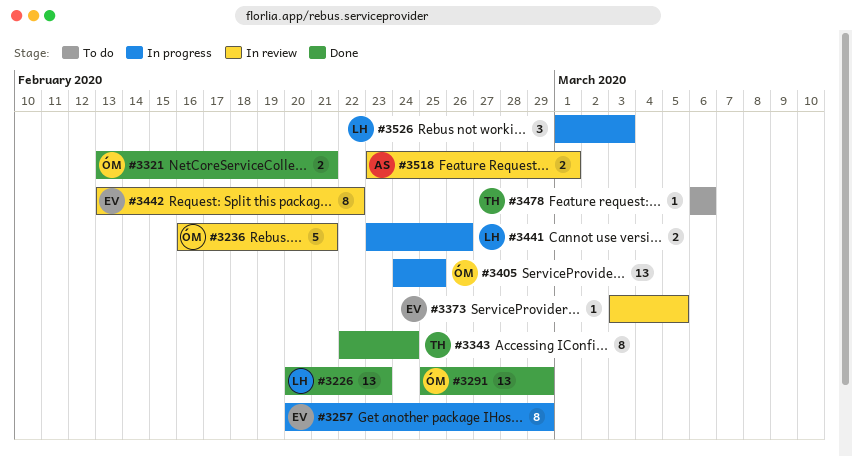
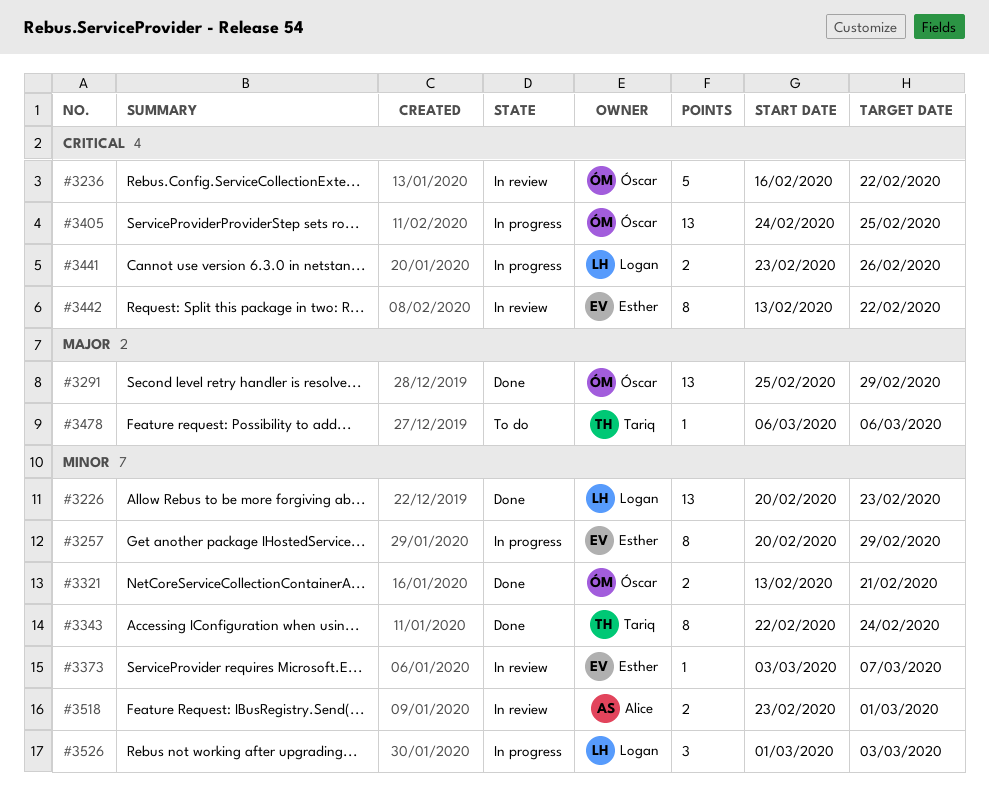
#3236, due: Feb 21 -> Feb 22
#3373, due: Mar 5 -> Mar 7

